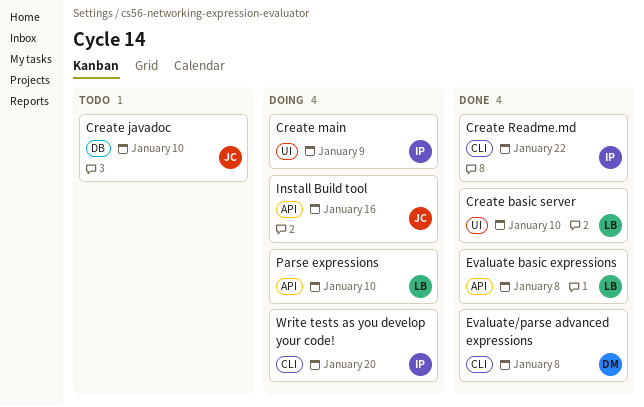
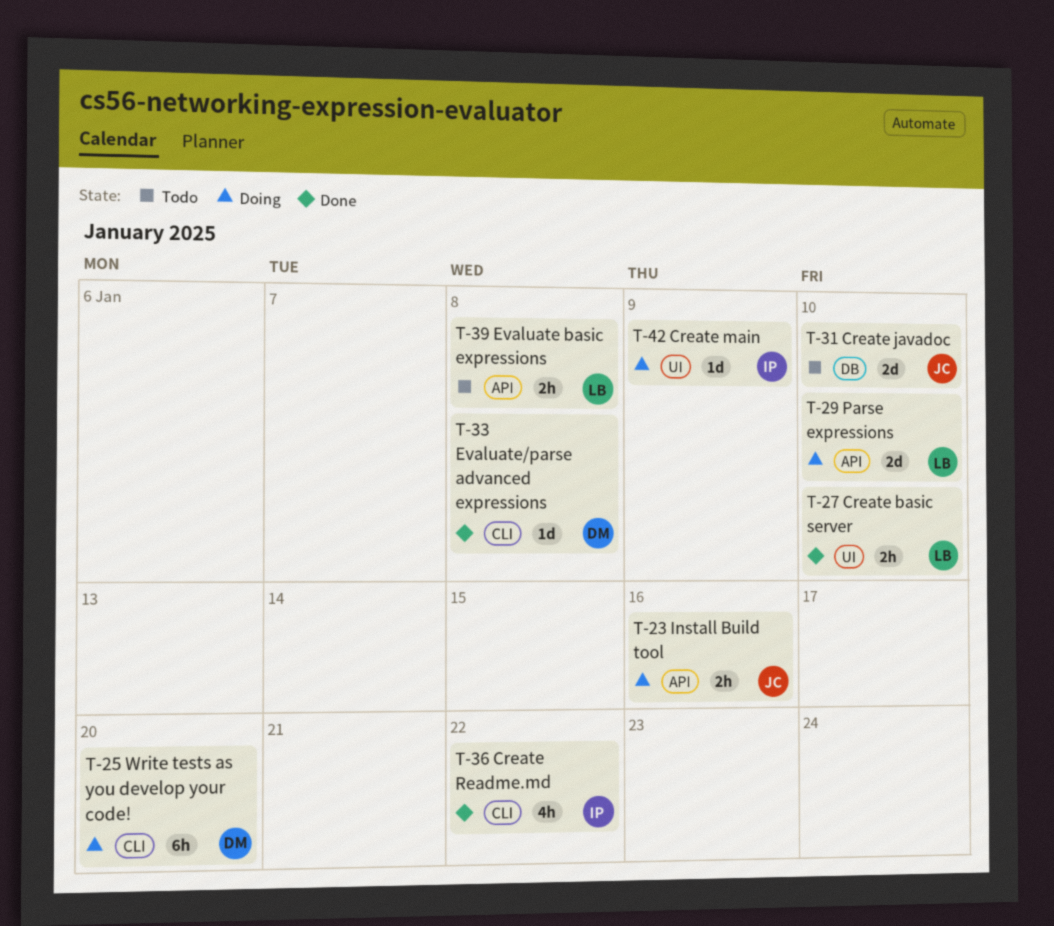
Evaluate basic expressions, status: Done -> Todo
Write tests as you develop your code!, owner: IP -> DM

